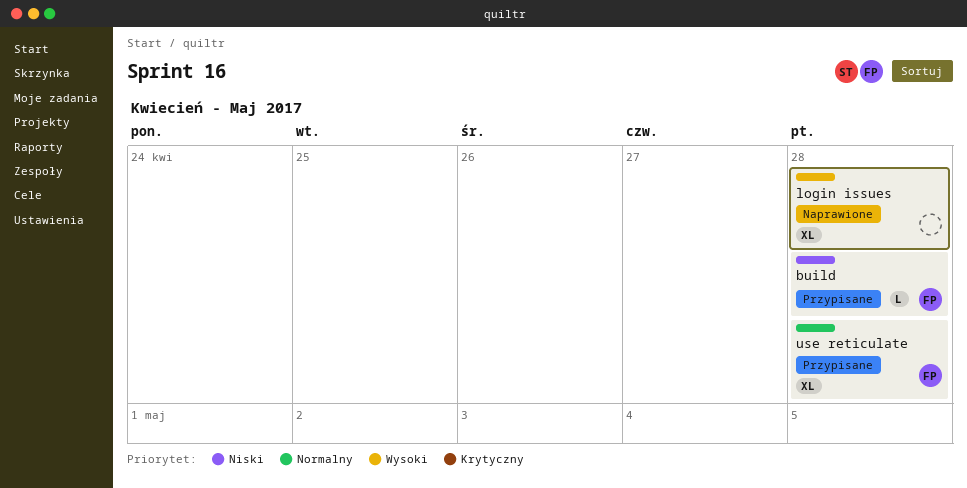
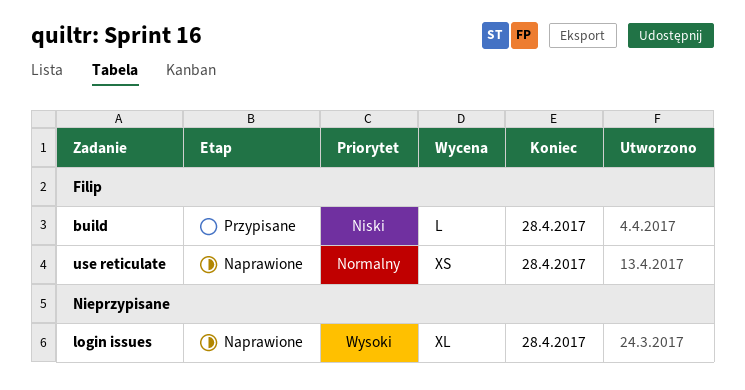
use reticulate, status: Przypisane -> Naprawione
use reticulate, estimate: XL -> XS

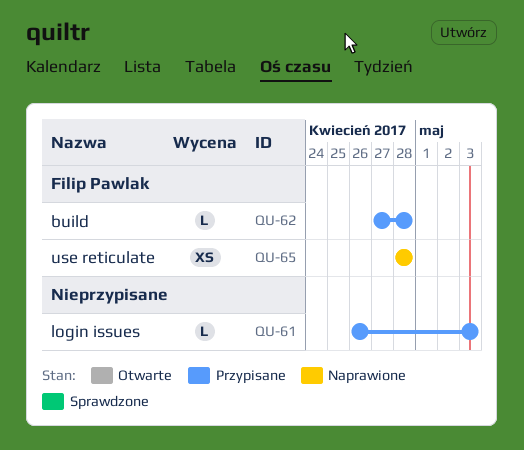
login issues, status: Naprawione -> Przypisane
login issues, estimate: XL -> L
login issues, due: Apr 28 -> May 3

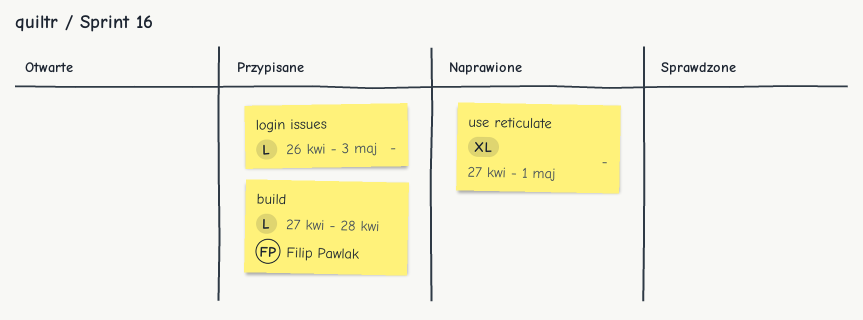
use reticulate, owner: Filip Pawlak -> none
use reticulate, estimate: XS -> XL
use reticulate, start: Apr 28 -> Apr 27
use reticulate, due: Apr 28 -> May 1

